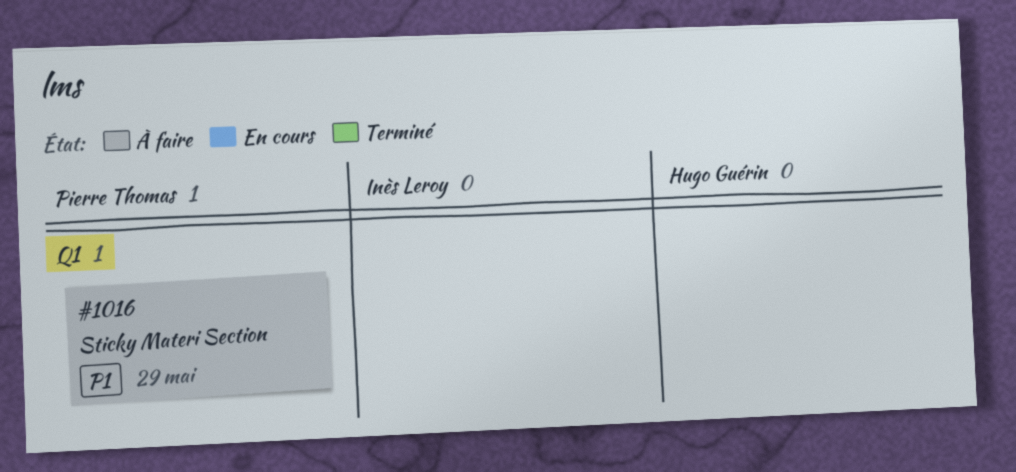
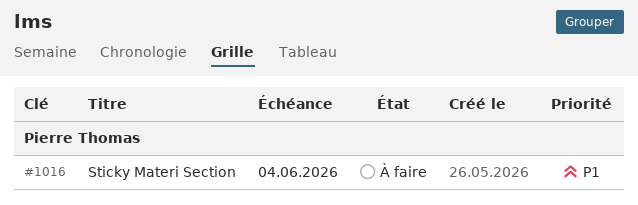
#1016, due: May 29 -> Jun 4

